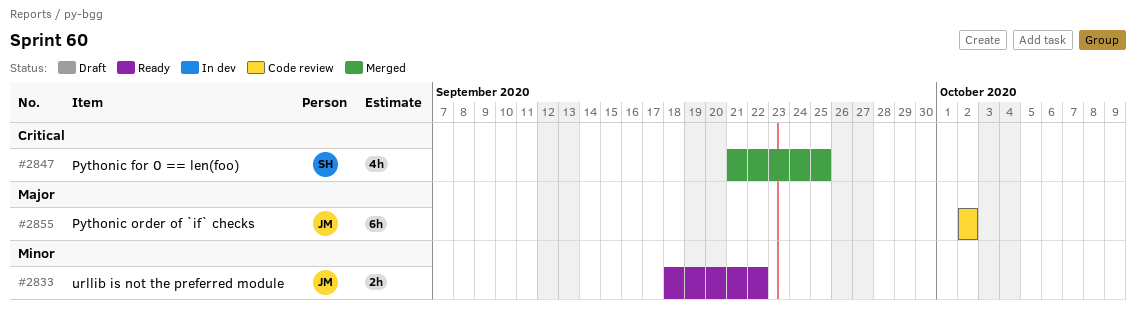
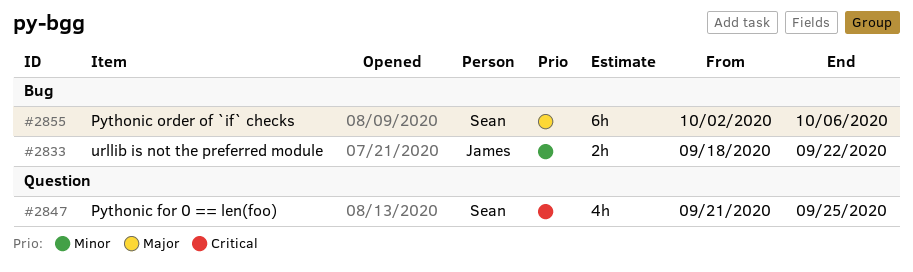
#2855, owner: James -> Sean
#2855, due: Oct 2 -> Oct 6

